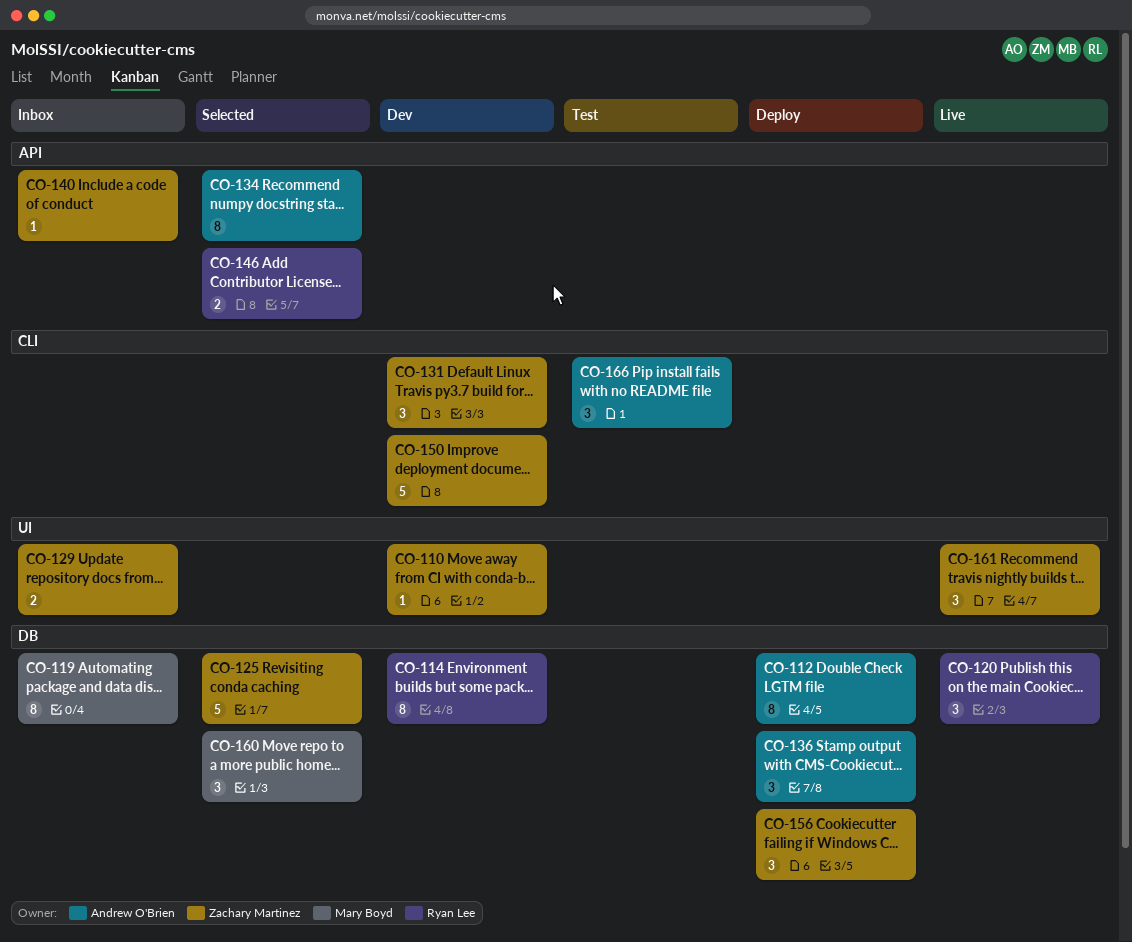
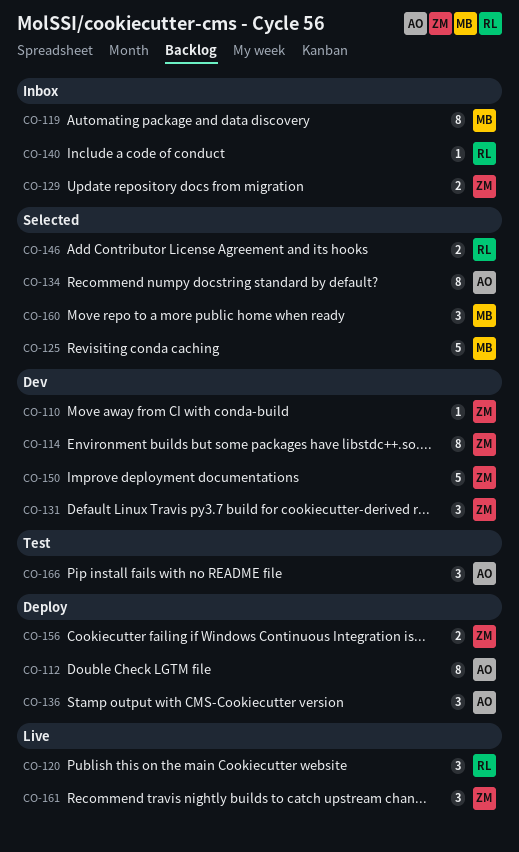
CO-114, owner: Ryan Lee -> Zachary Martinez
CO-125, owner: Zachary Martinez -> Mary Boyd
CO-140, owner: Zachary Martinez -> Ryan Lee
CO-156, estimate: 3 -> 2

